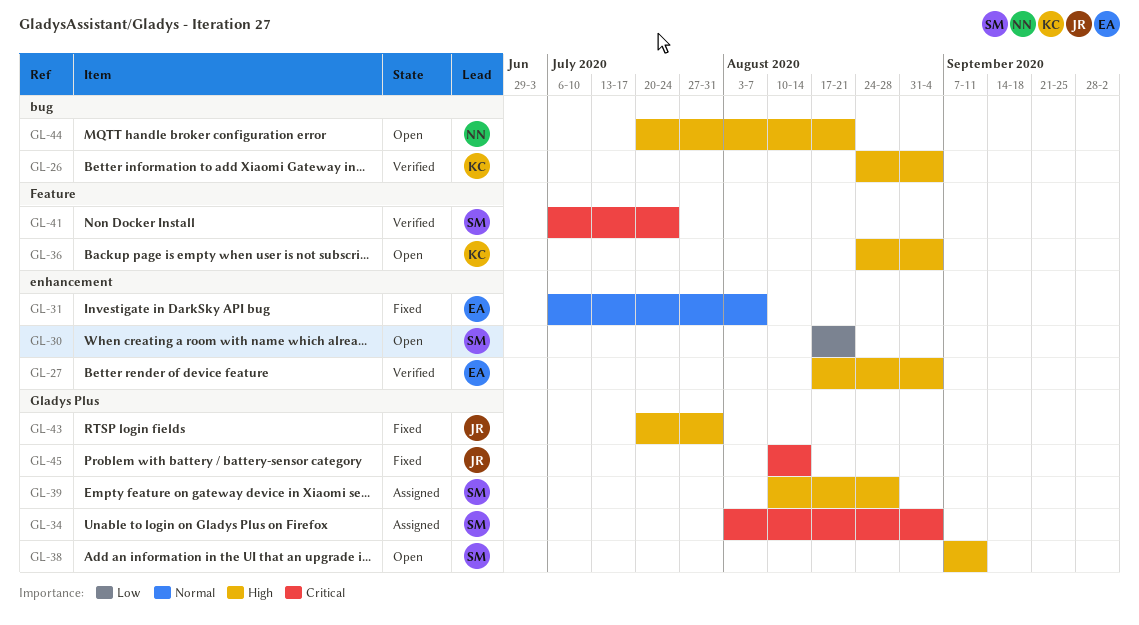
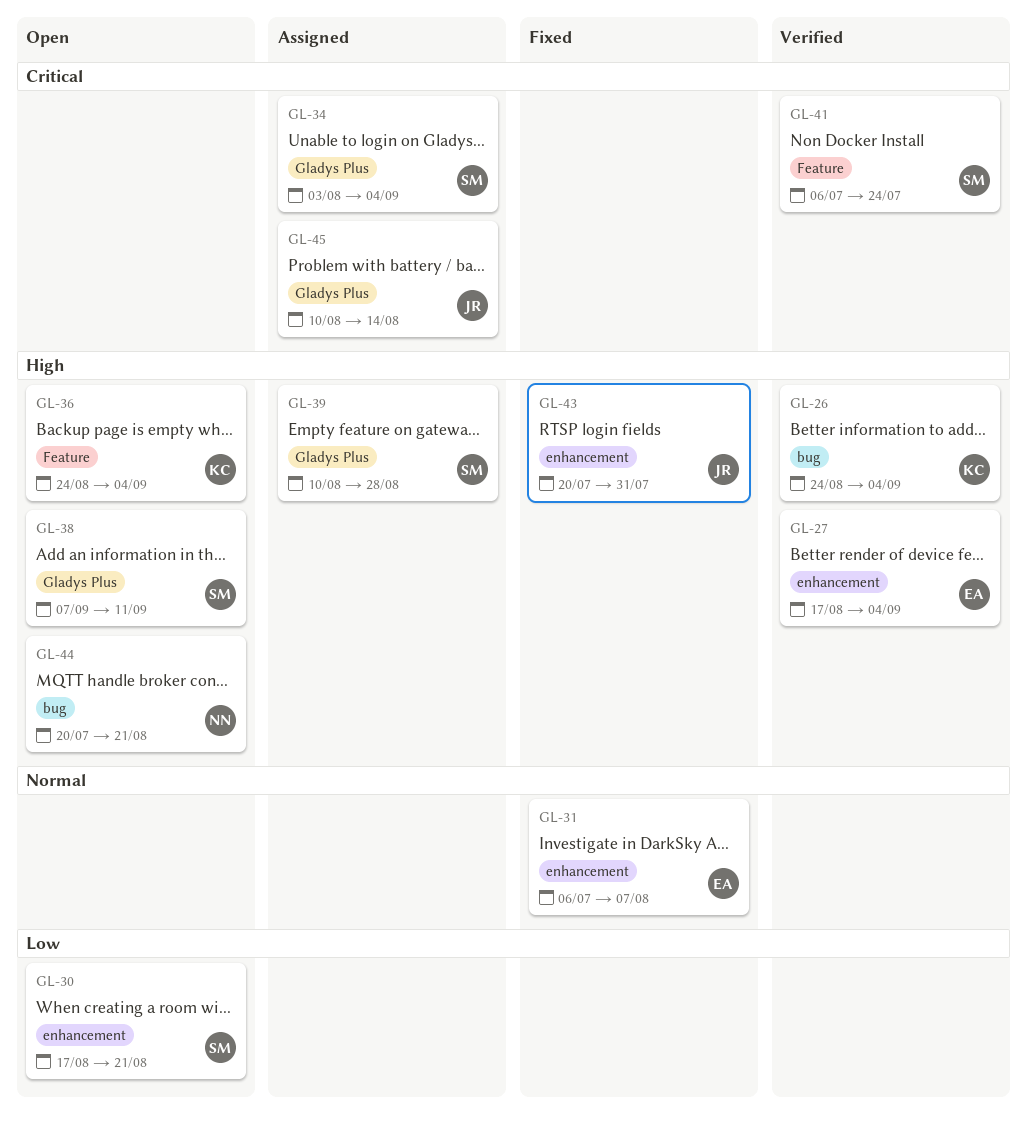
GL-43, label: Gladys Plus -> enhancement
GL-45, status: Fixed -> Assigned

